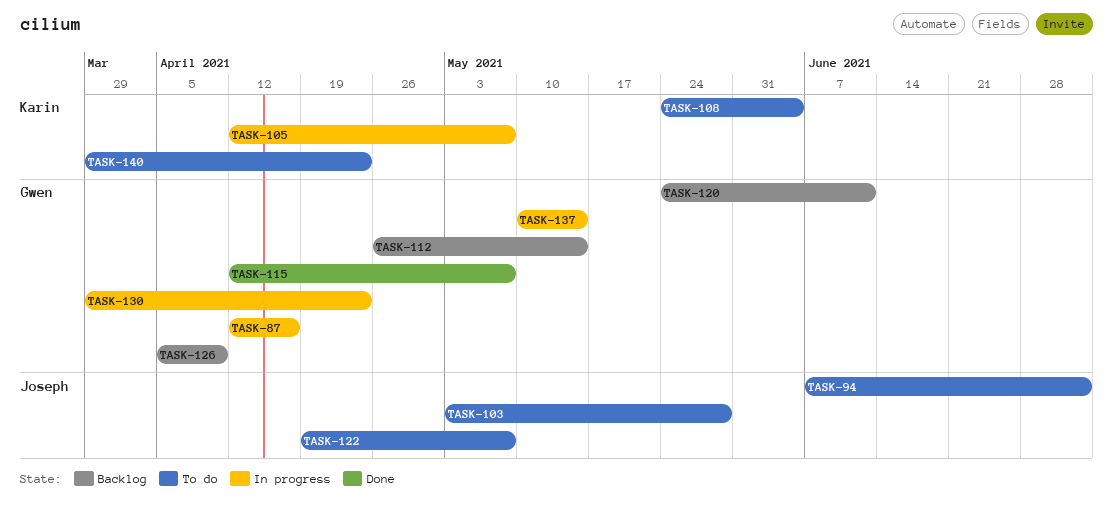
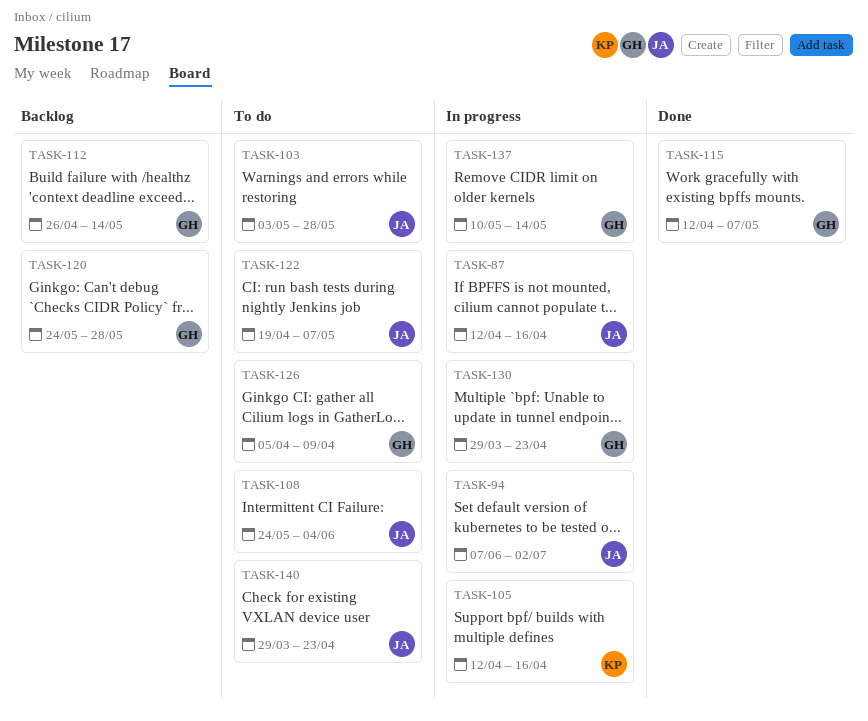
TASK-87, owner: Gwen -> Joseph
TASK-94, status: To do -> In progress
TASK-105, due: May 7 -> Apr 16
TASK-108, owner: Karin -> Joseph
TASK-120, due: Jun 11 -> May 28
TASK-126, status: Backlog -> To do
TASK-140, owner: Karin -> Joseph

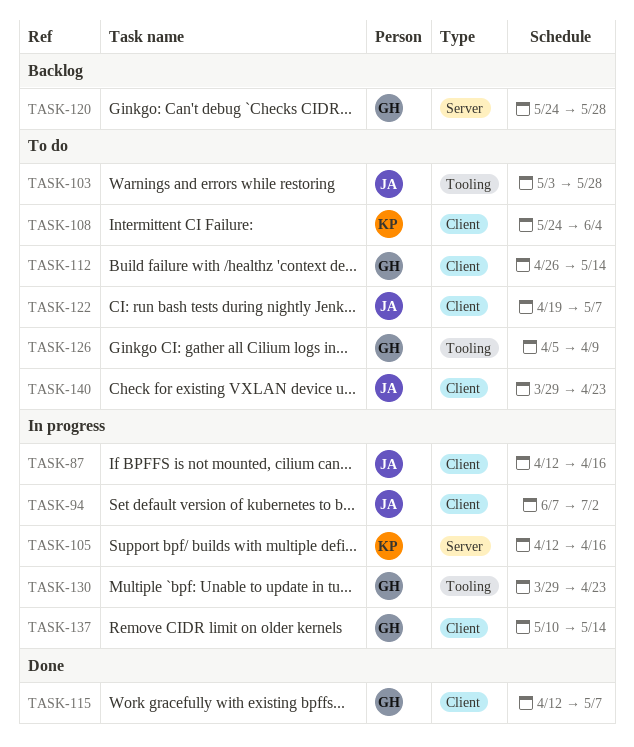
TASK-108, owner: JA -> KP
TASK-112, status: Backlog -> To do

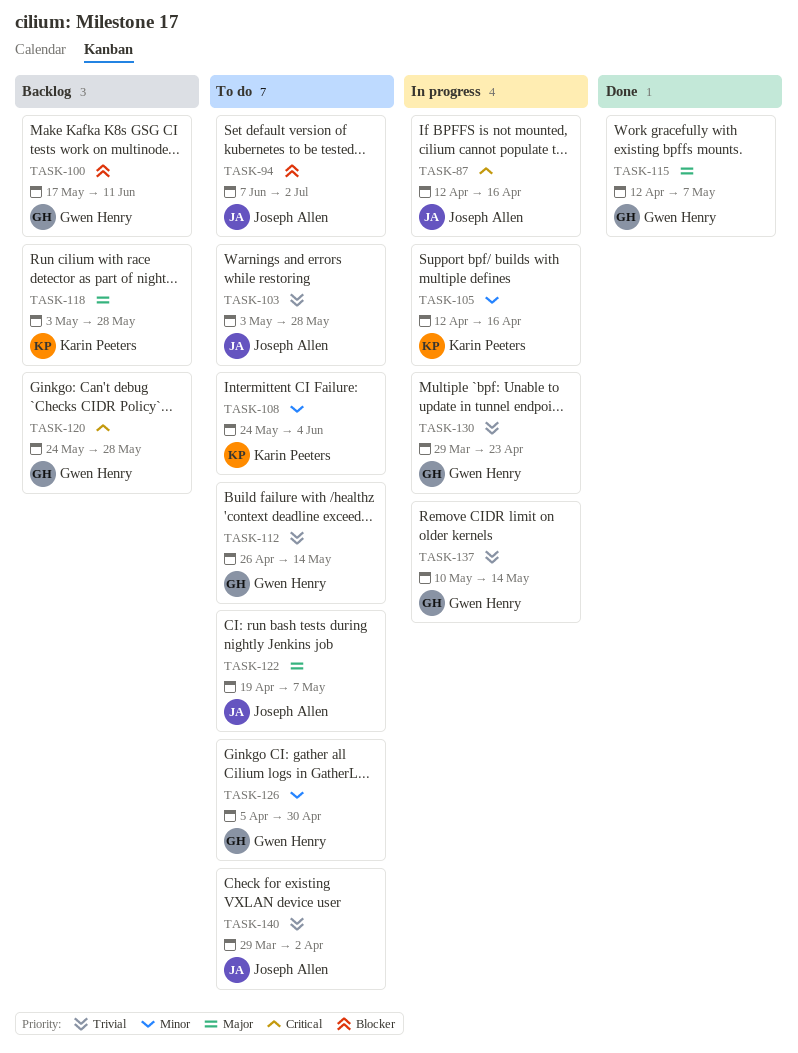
TASK-94, status: In progress -> To do
TASK-100: none -> present
TASK-118: none -> present
TASK-126, due: Apr 9 -> Apr 30
TASK-140, due: Apr 23 -> Apr 2

